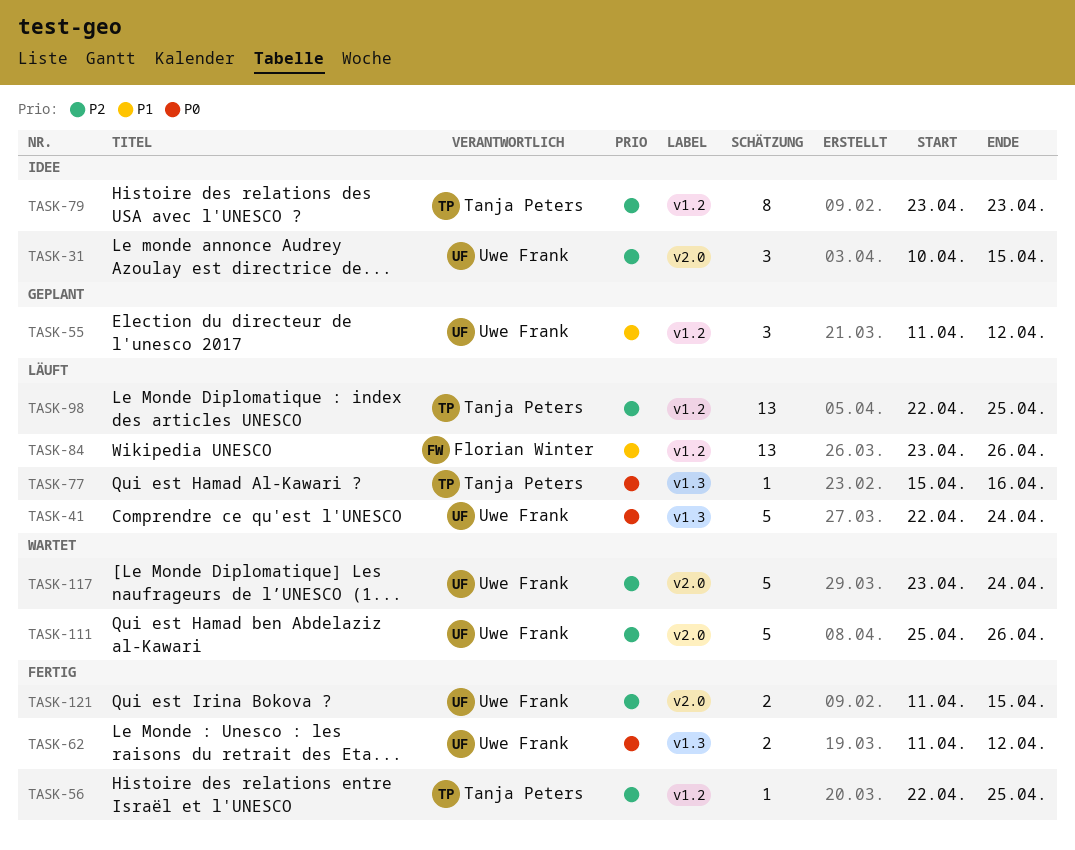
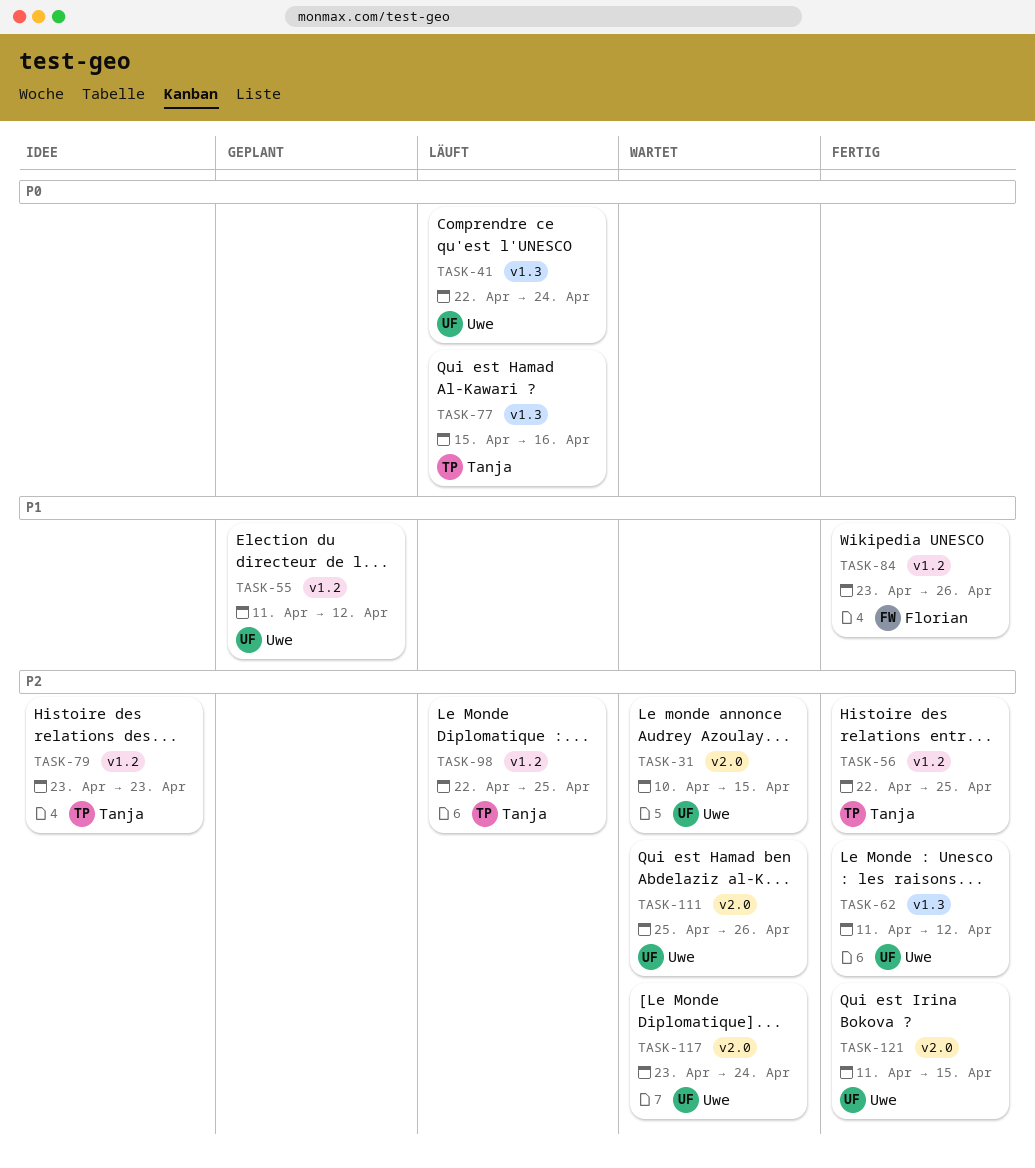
TASK-31, status: Idee -> Wartet
TASK-62, priority: P0 -> P2
TASK-84, status: Läuft -> Fertig

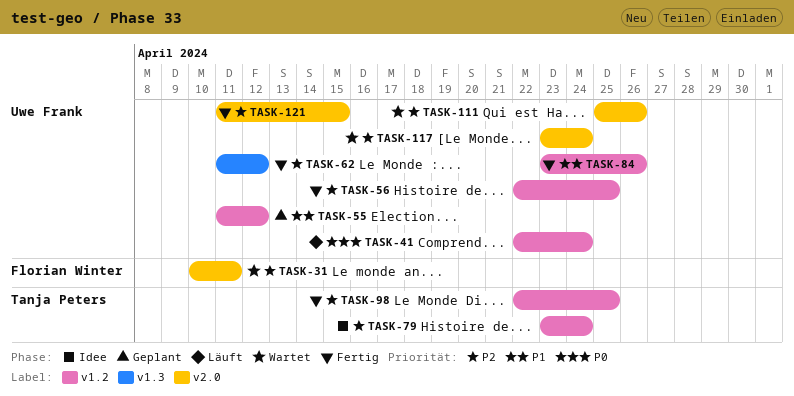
TASK-31, owner: Uwe Frank -> Florian Winter
TASK-31, due: Apr 15 -> Apr 11
TASK-41, label: v1.3 -> v1.2
TASK-56, owner: Tanja Peters -> Uwe Frank
TASK-77: present -> none
TASK-79, due: Apr 23 -> Apr 24
TASK-84, owner: Florian Winter -> Uwe Frank
TASK-98, status: Läuft -> Fertig

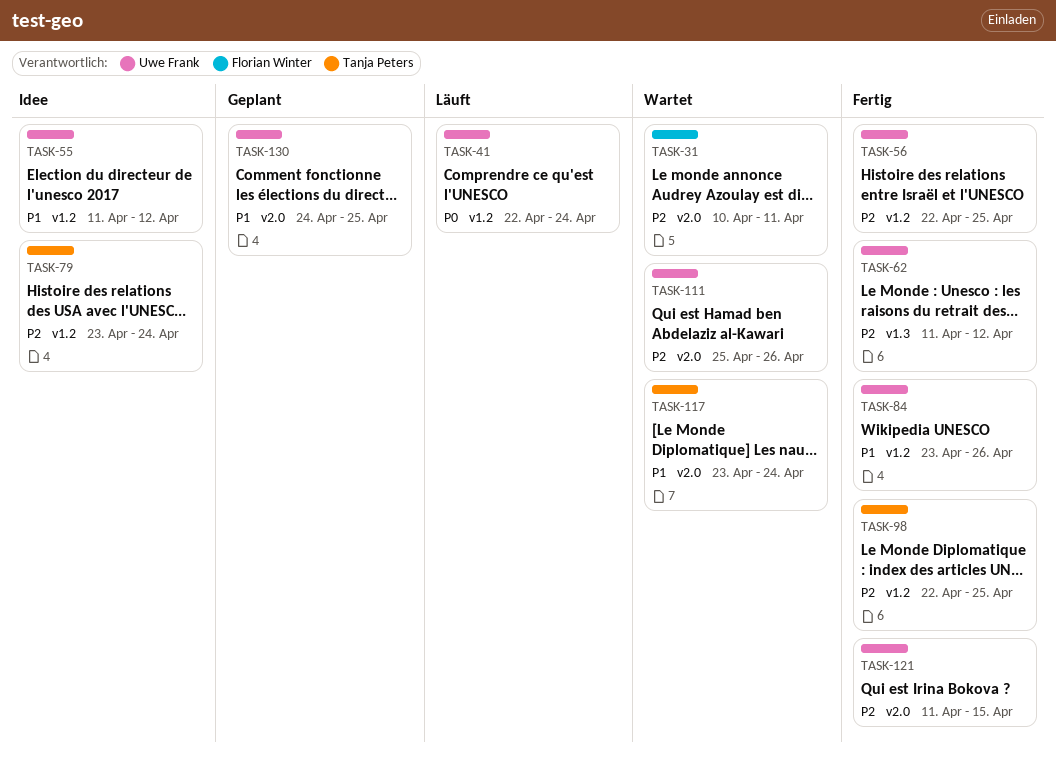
TASK-55, status: Geplant -> Idee
TASK-117, owner: Uwe Frank -> Tanja Peters
TASK-117, priority: P2 -> P1
TASK-130: none -> present

